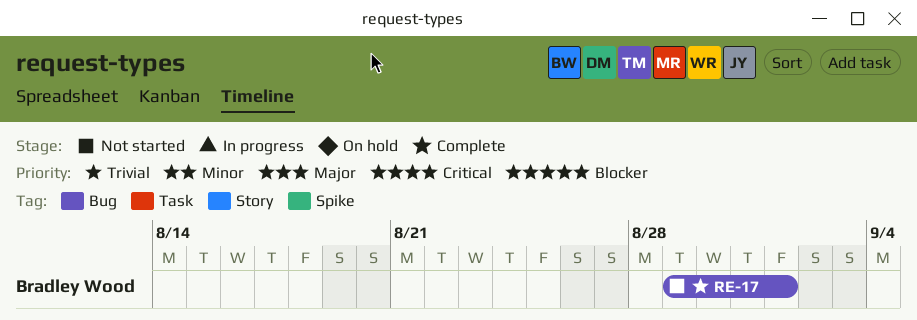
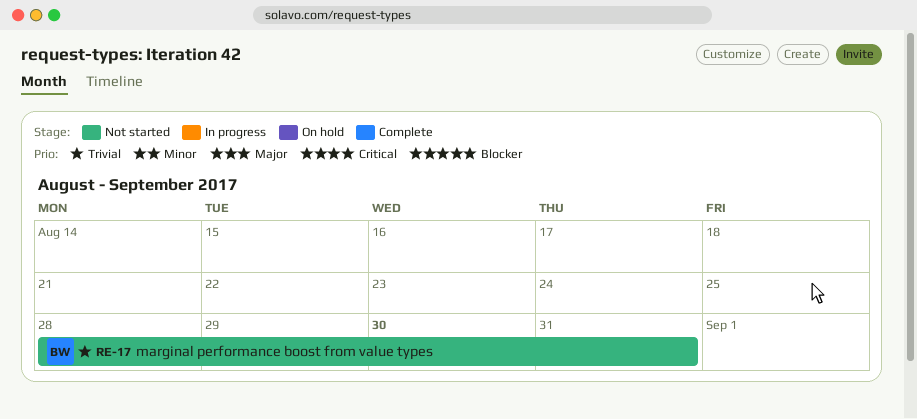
RE-17, start: Aug 29 -> Aug 28
RE-17, due: Sep 1 -> Aug 31

